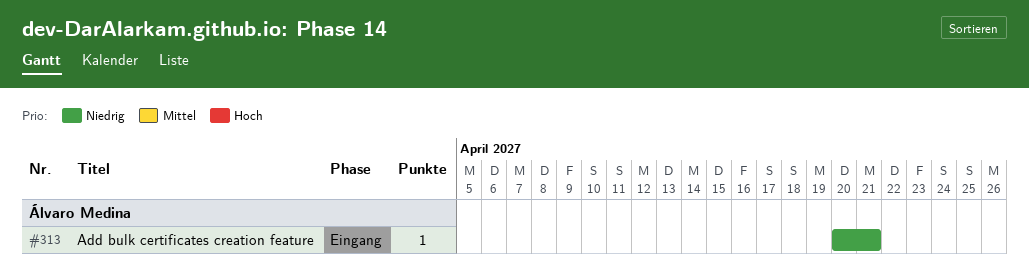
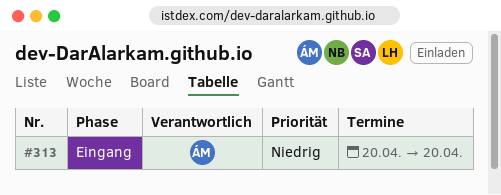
#313, due: Apr 21 -> Apr 20

